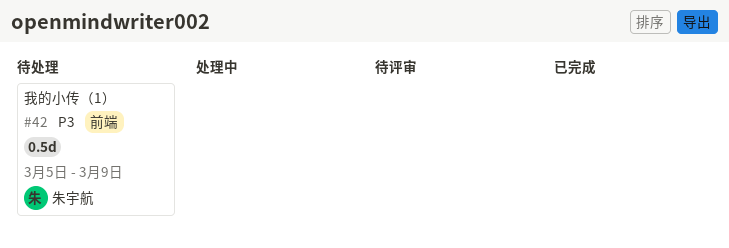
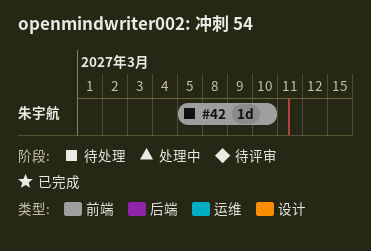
#42, estimate: 0.5d -> 1d
#42, due: Mar 9 -> Mar 10

